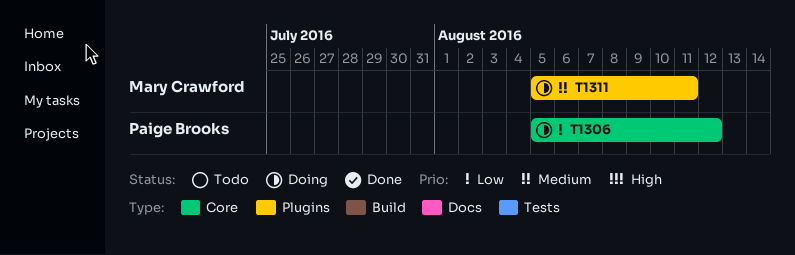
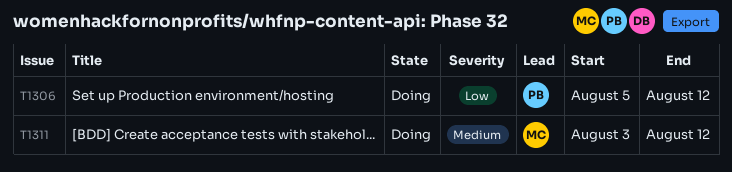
T1311, start: Aug 5 -> Aug 3
T1311, due: Aug 11 -> Aug 12

